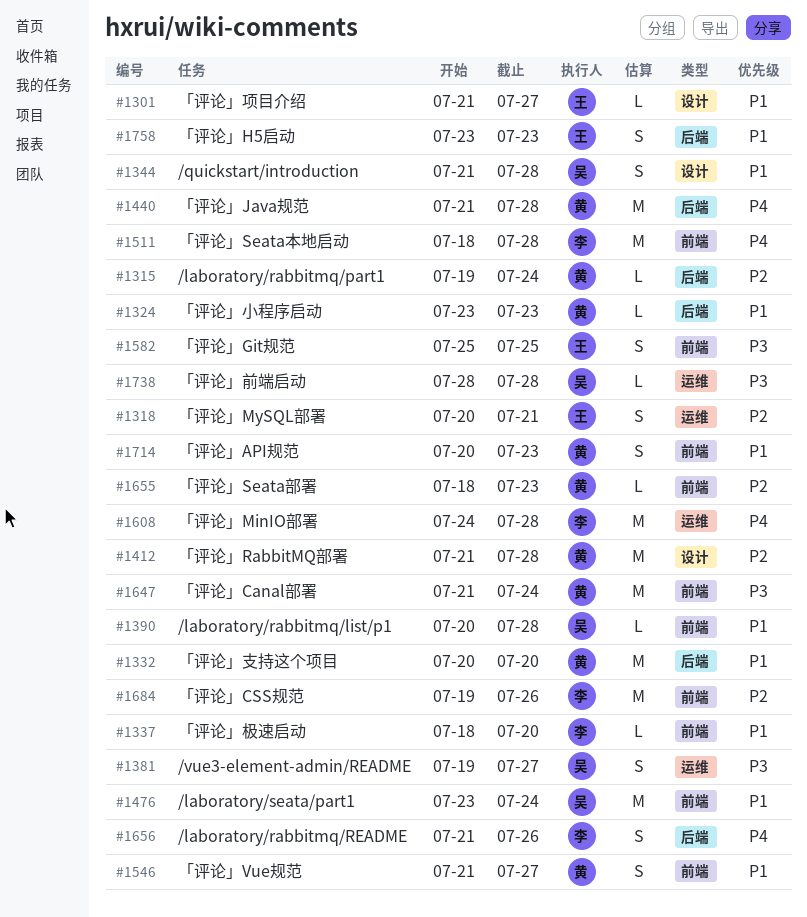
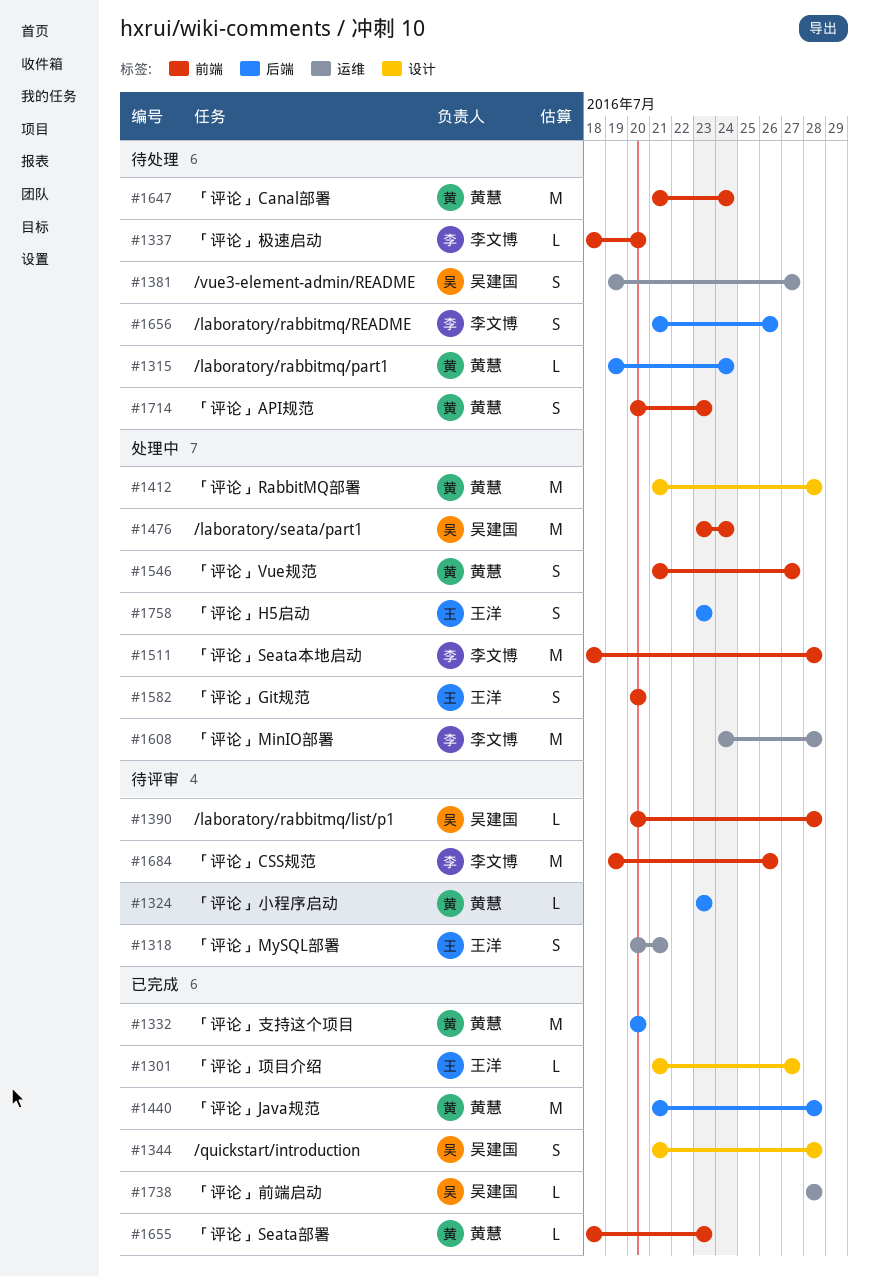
#1582, start: Jul 25 -> Jul 20
#1582, due: Jul 25 -> Jul 20

